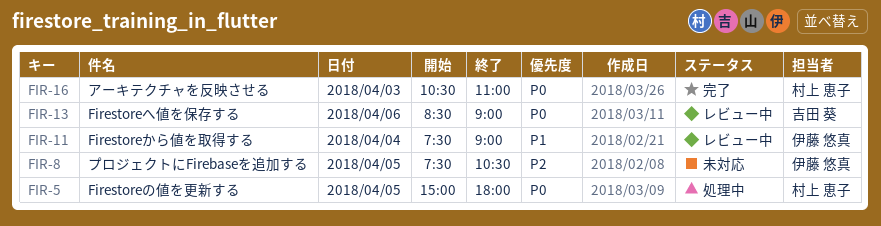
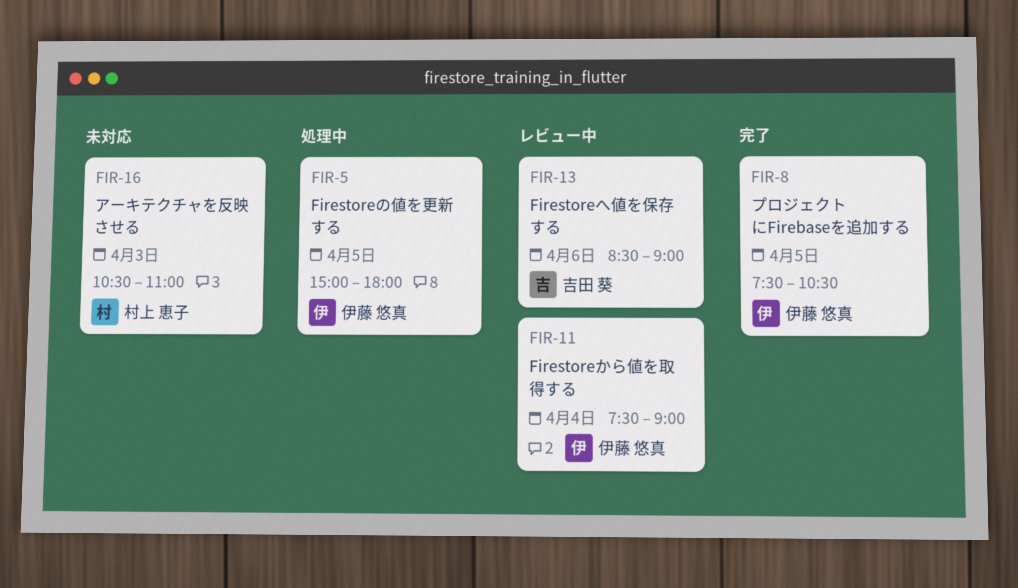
FIR-5, owner: 村上 恵子 -> 伊藤 悠真
FIR-8, status: 未対応 -> 完了
FIR-16, status: 完了 -> 未対応

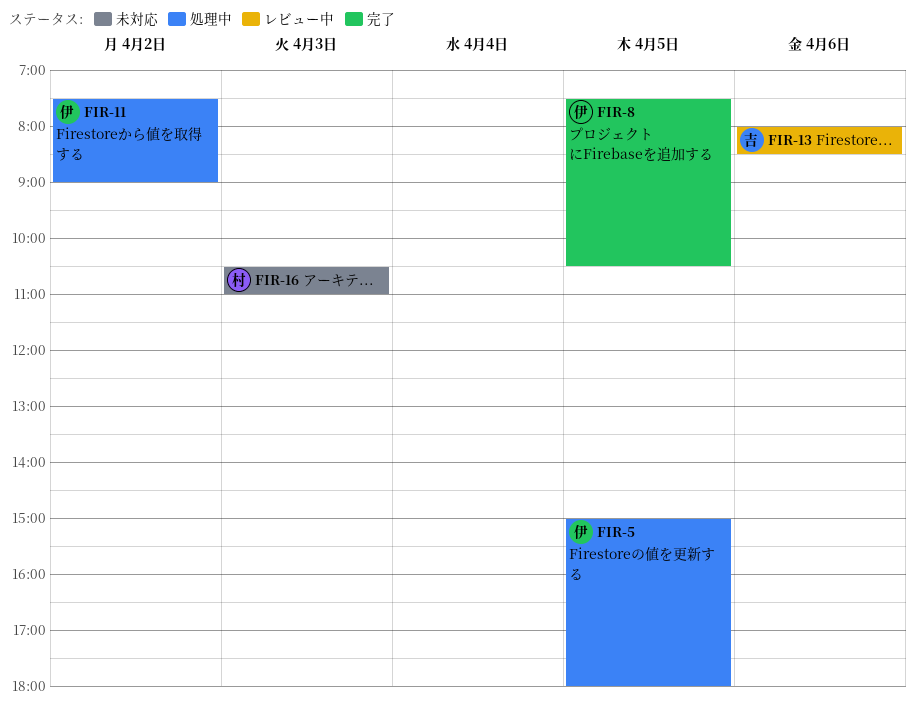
FIR-11, status: レビュー中 -> 処理中
FIR-11, day: Apr 4 -> Apr 2
FIR-13, begins: 08:30 -> 08:00
FIR-13, ends: 09:00 -> 08:30

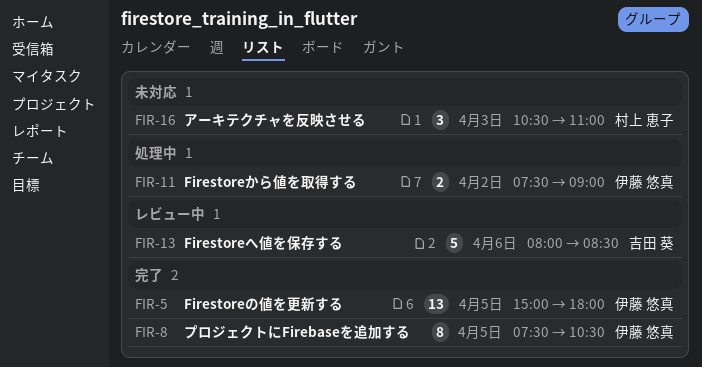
FIR-5, status: 処理中 -> 完了

